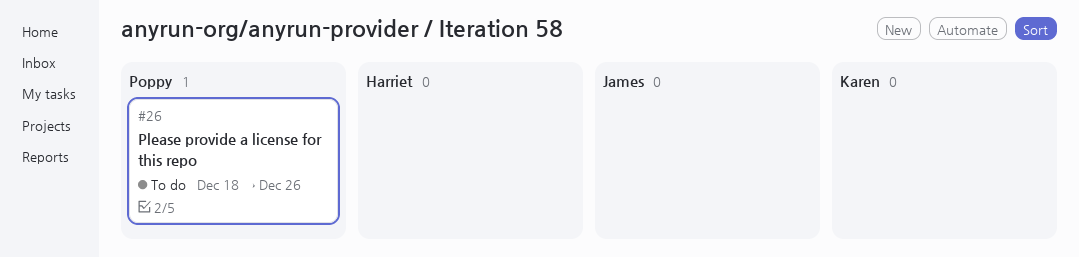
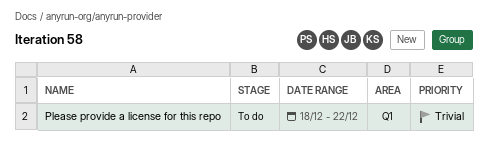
Please provide a license for this repo, due: Dec 26 -> Dec 22

